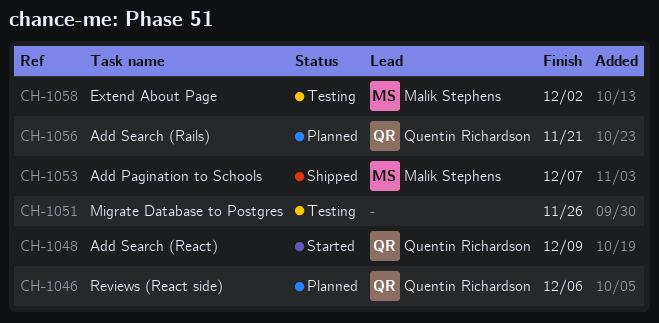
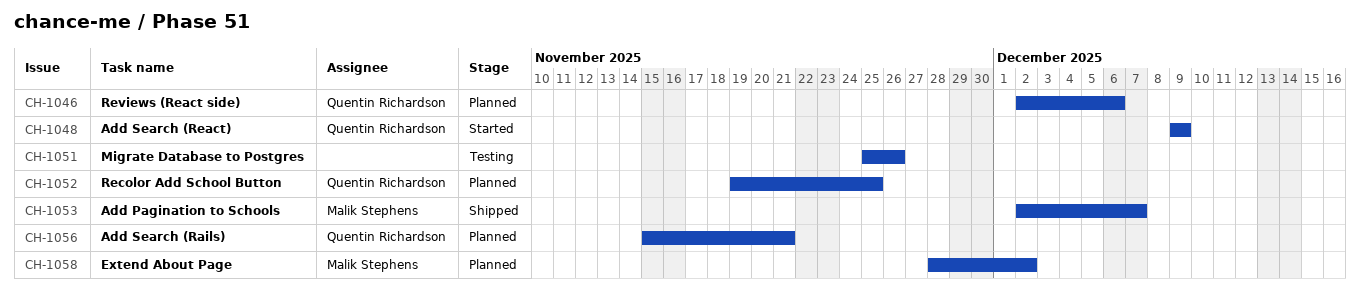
CH-1052: none -> present
CH-1058, status: Testing -> Planned

